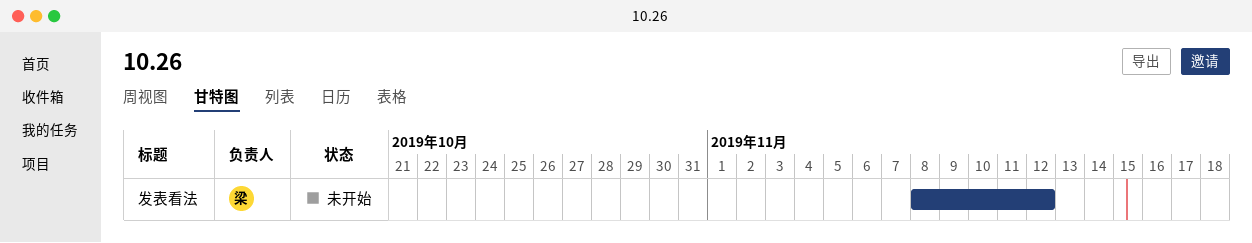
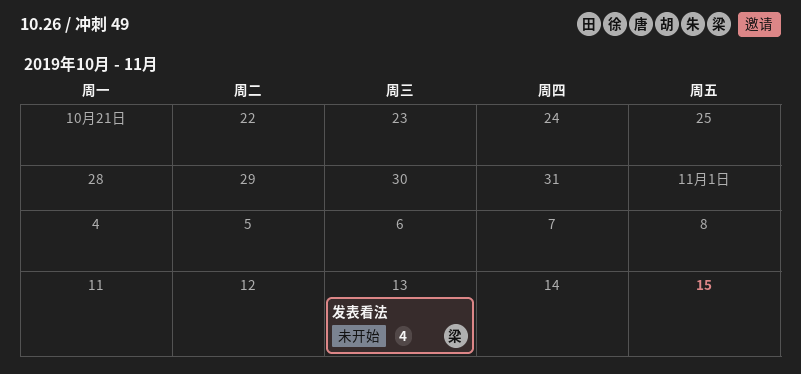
发表看法, due: Nov 12 -> Nov 13

